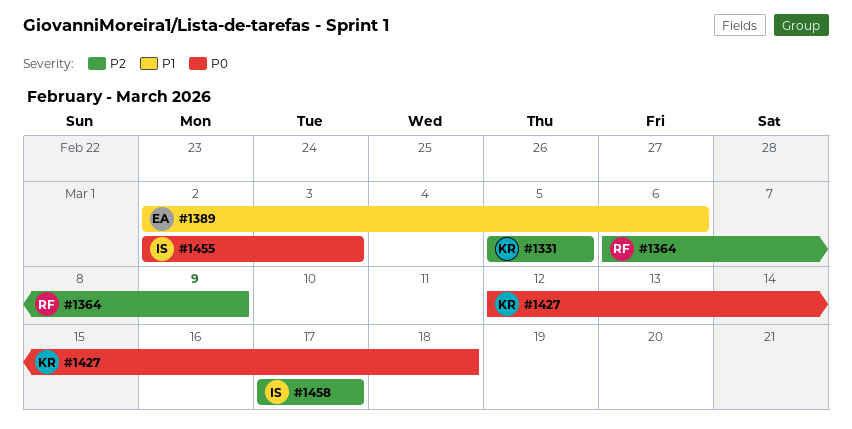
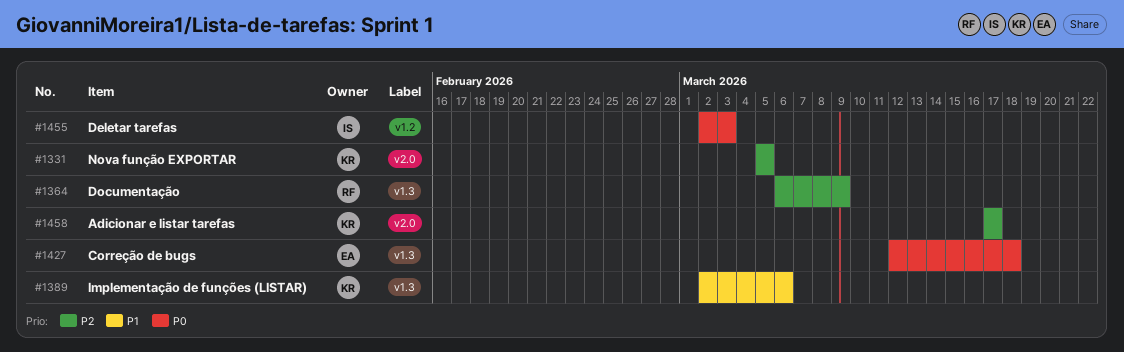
#1389, owner: EA -> KR
#1427, owner: KR -> EA
#1458, owner: IS -> KR

